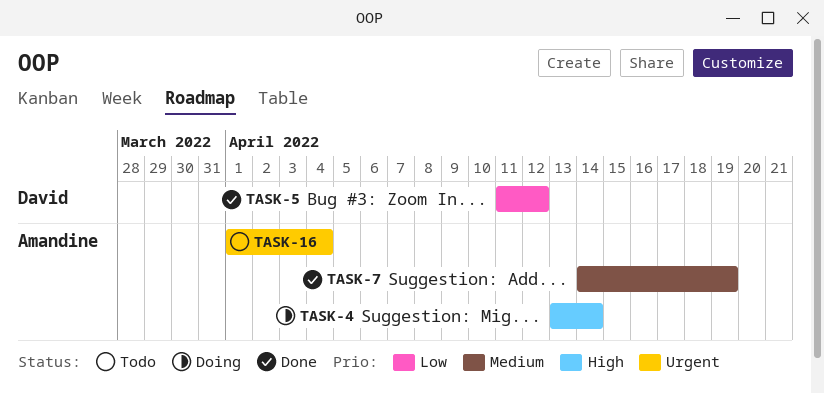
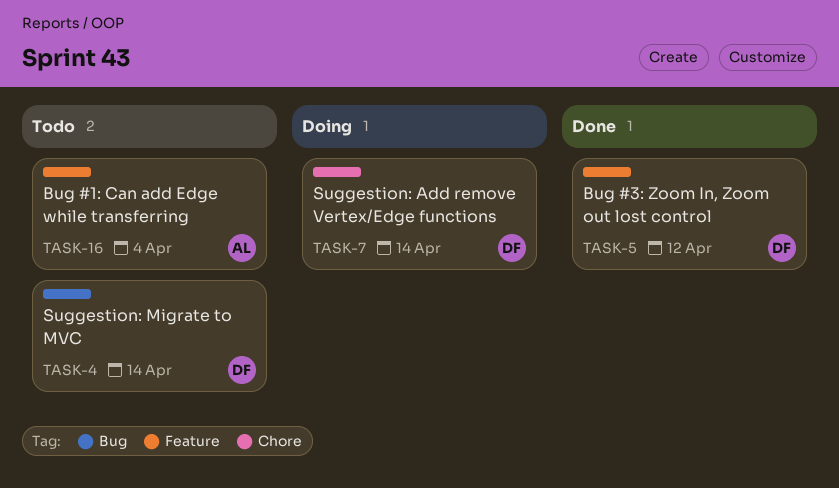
TASK-4, status: Doing -> Todo
TASK-4, owner: Amandine -> David
TASK-7, status: Done -> Doing
TASK-7, owner: Amandine -> David
TASK-7, due: Apr 19 -> Apr 14

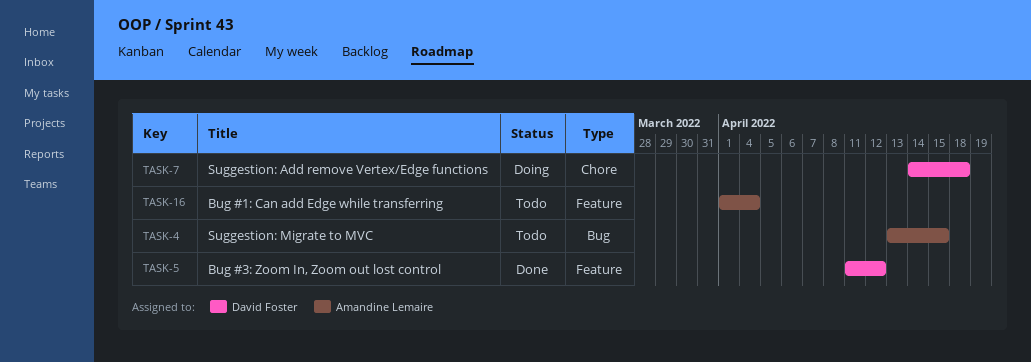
TASK-4, owner: David Foster -> Amandine Lemaire
TASK-4, due: Apr 14 -> Apr 15
TASK-7, due: Apr 14 -> Apr 18

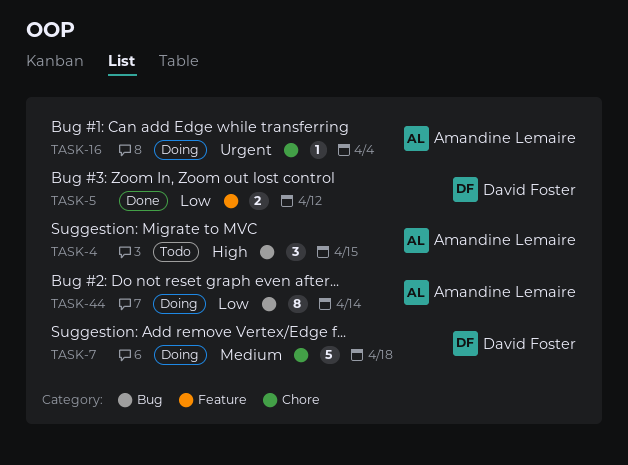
TASK-16, status: Todo -> Doing
TASK-16, label: Feature -> Chore
TASK-44: none -> present

